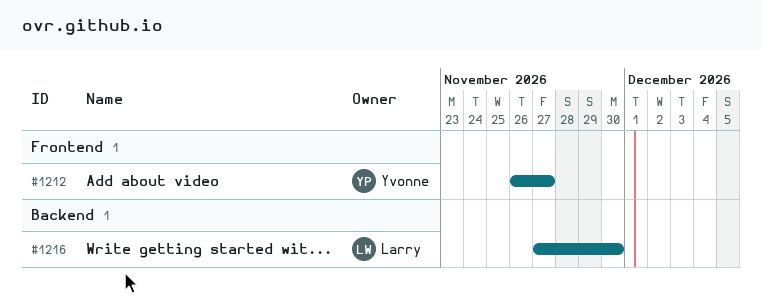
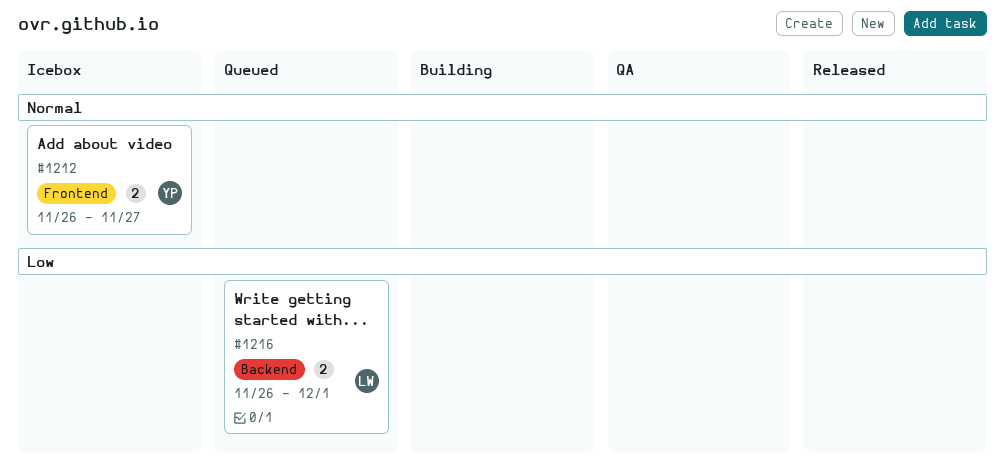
#1216, start: Nov 27 -> Nov 26
#1216, due: Nov 30 -> Dec 1

